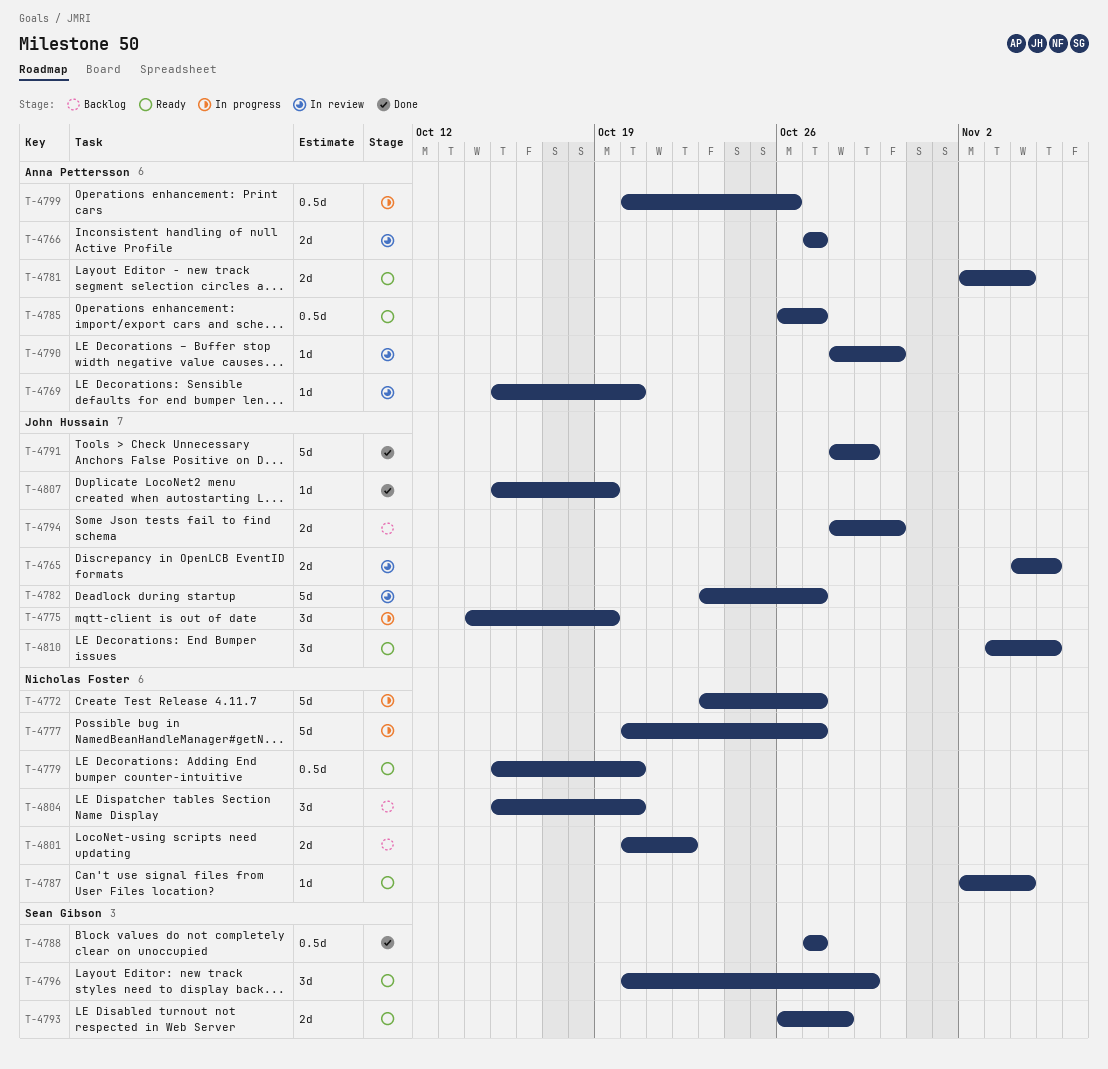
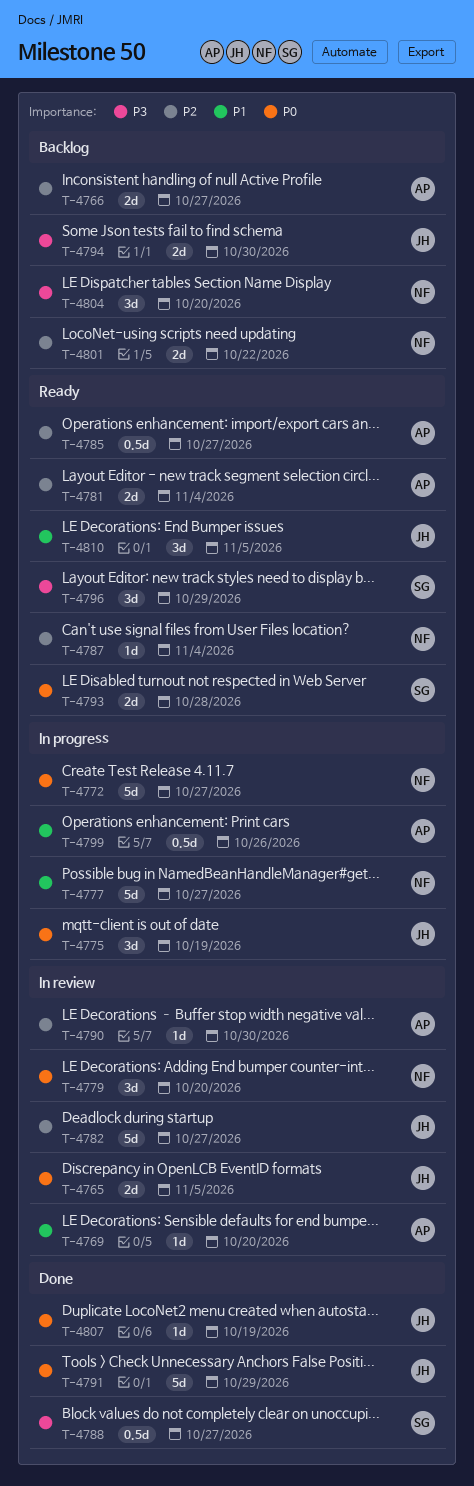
T-4766, status: In review -> Backlog
T-4779, status: Ready -> In review
T-4779, estimate: 0.5d -> 3d

